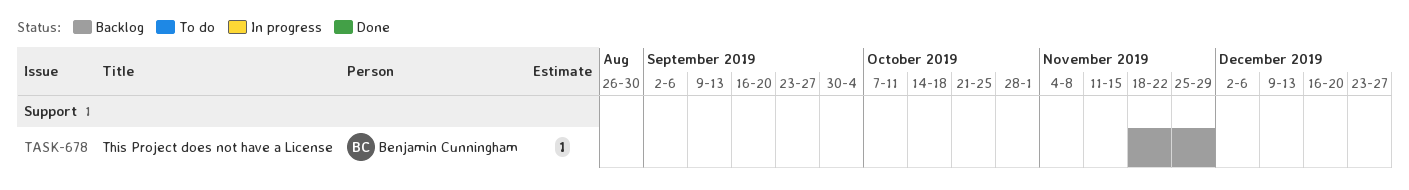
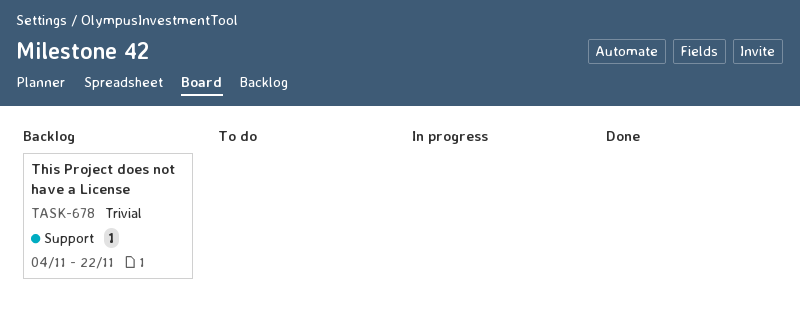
TASK-678, start: Nov 18 -> Nov 4
TASK-678, due: Nov 29 -> Nov 22

